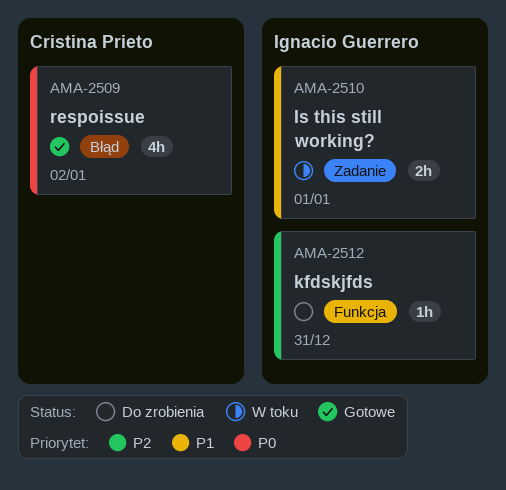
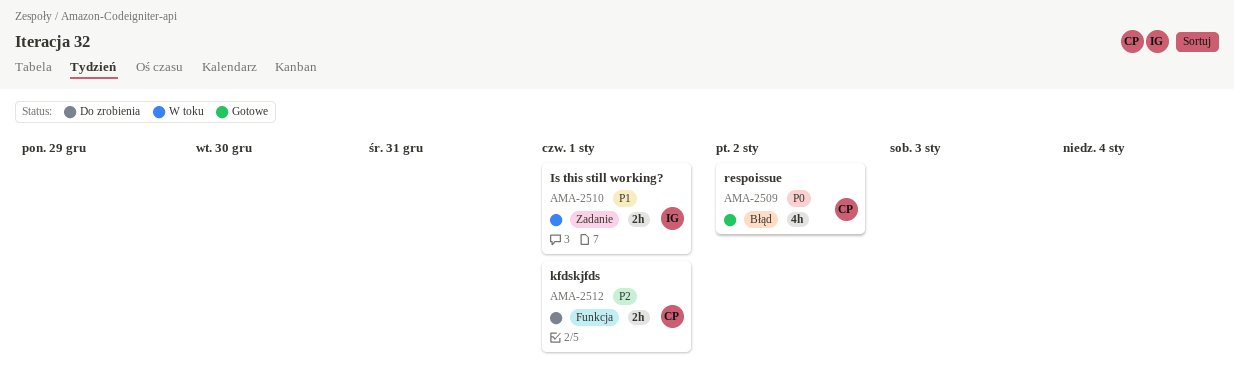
AMA-2512, owner: Ignacio Guerrero -> Cristina Prieto
AMA-2512, estimate: 1h -> 2h
AMA-2512, due: Dec 31 -> Jan 1

